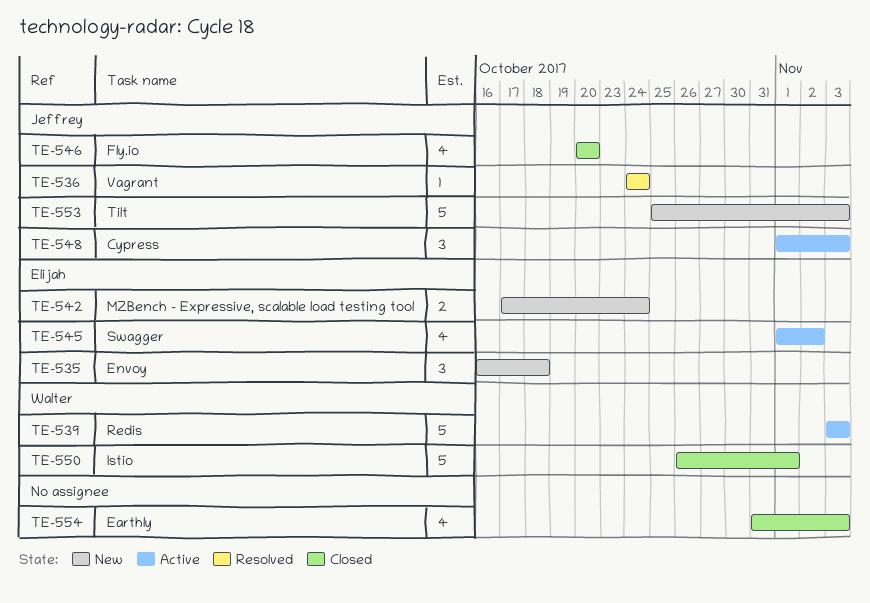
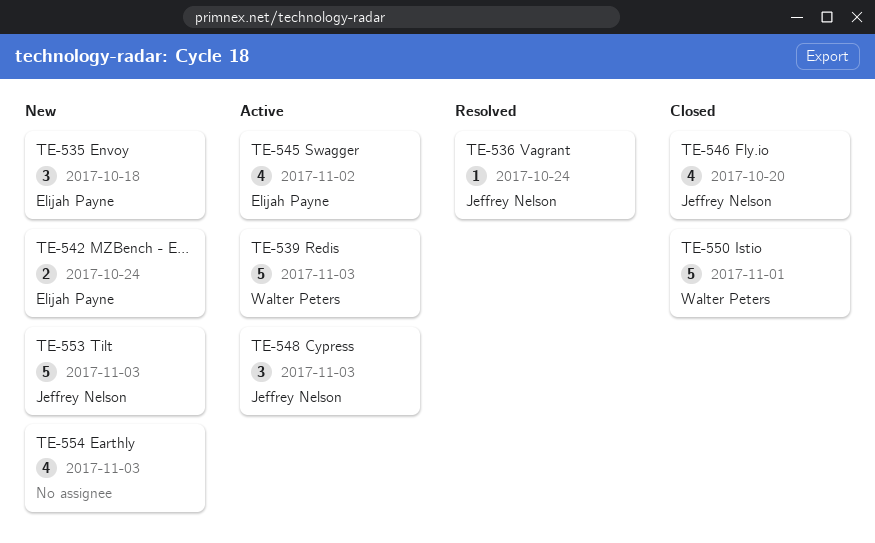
TE-554, status: Closed -> New

